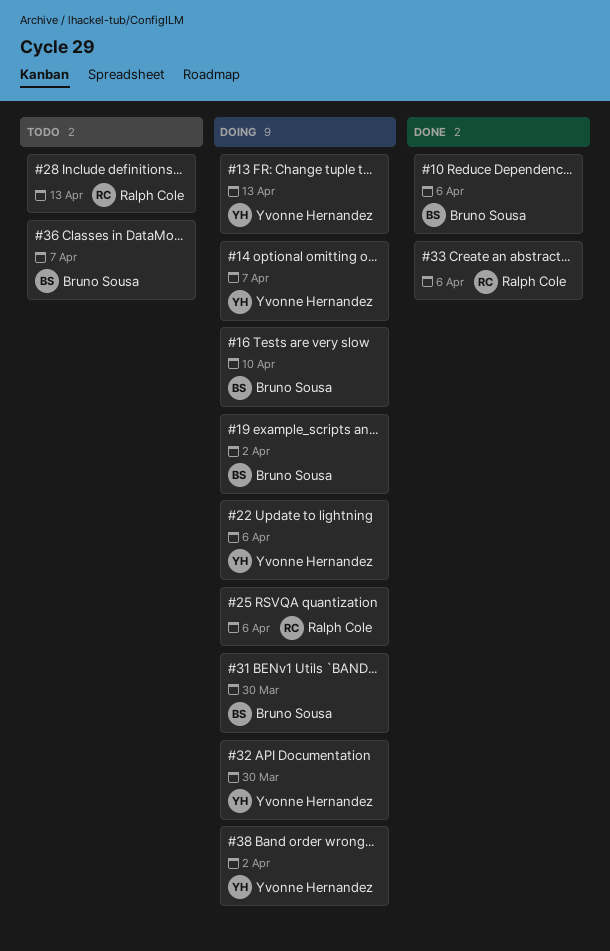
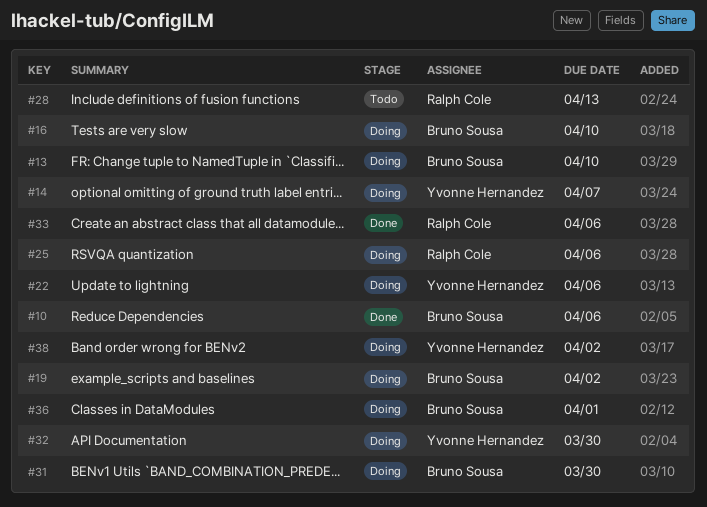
#13, owner: Yvonne Hernandez -> Bruno Sousa
#13, due: Apr 13 -> Apr 10
#36, status: Todo -> Doing
#36, due: Apr 7 -> Apr 1

